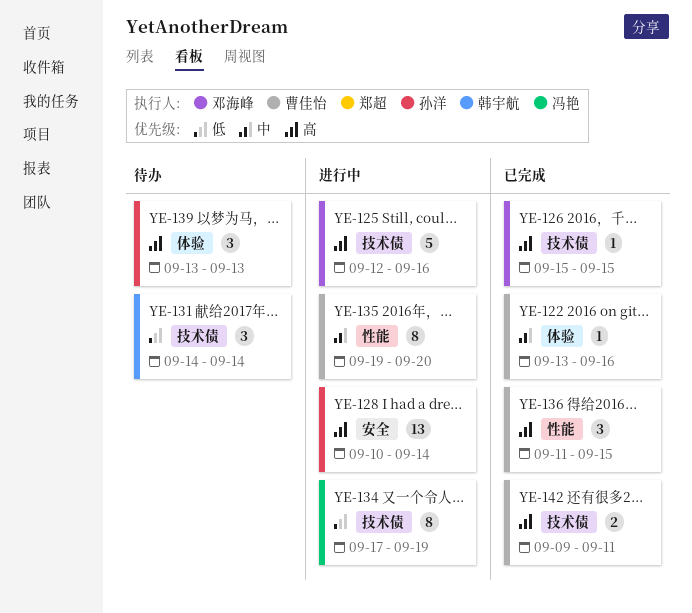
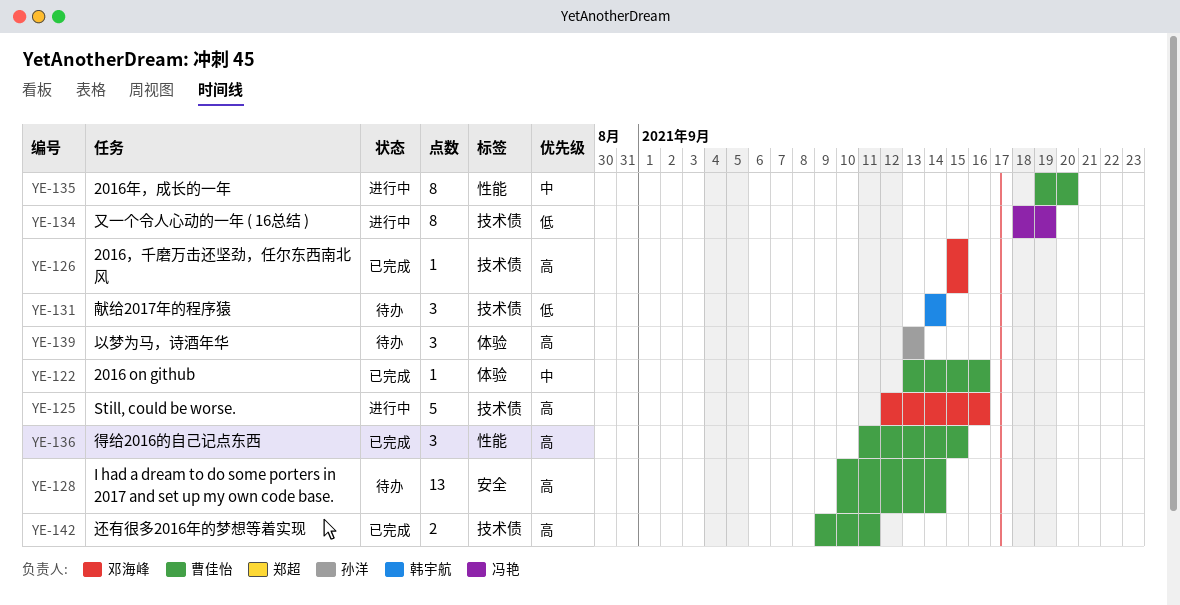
YE-128, status: 进行中 -> 待办
YE-128, owner: 孙洋 -> 曹佳怡
YE-134, start: Sep 17 -> Sep 18

